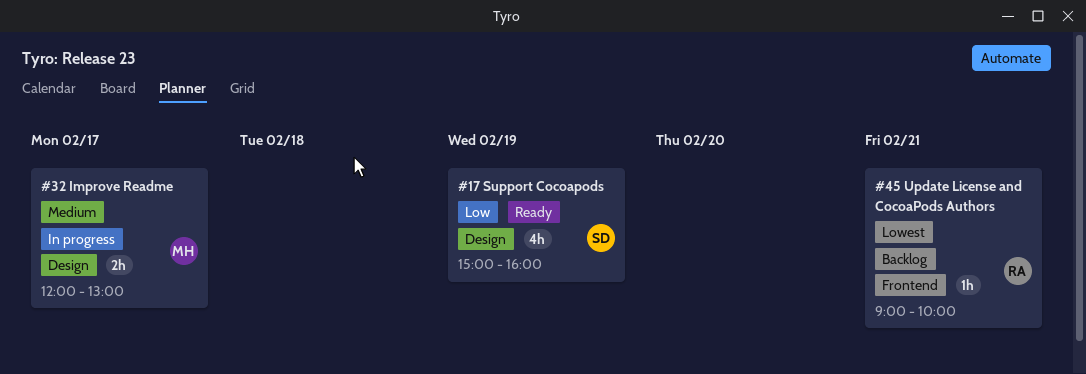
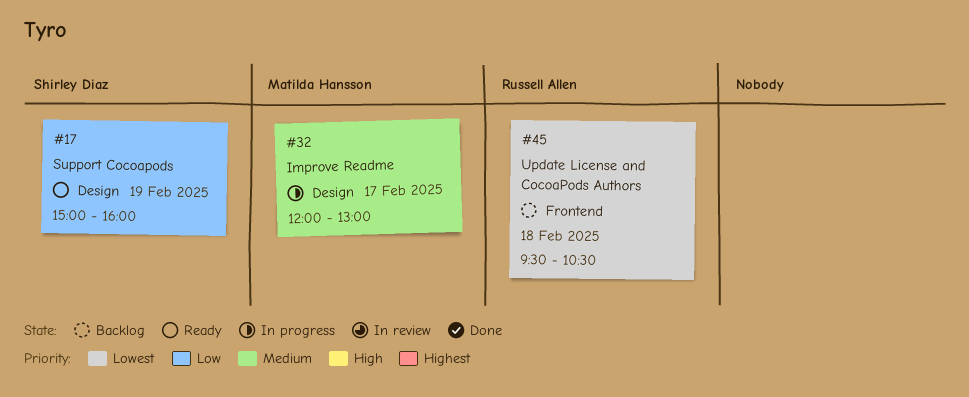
#45, day: Feb 21 -> Feb 18
#45, begins: 09:00 -> 09:30
#45, ends: 10:00 -> 10:30

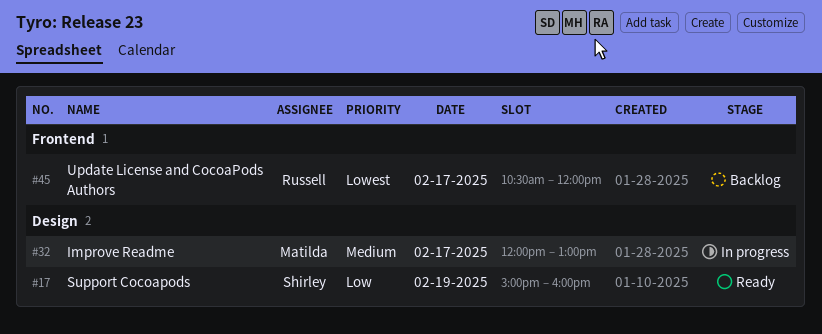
#45, day: Feb 18 -> Feb 17
#45, begins: 09:30 -> 10:30
#45, ends: 10:30 -> 12:00

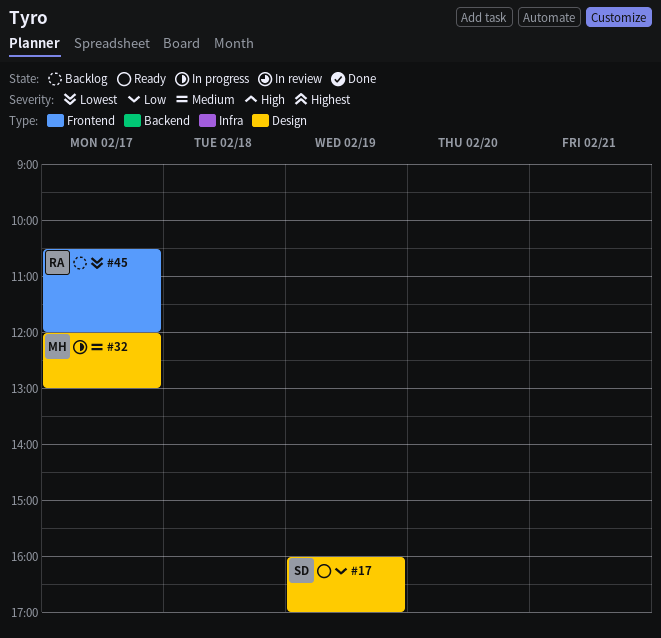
#17, begins: 15:00 -> 16:00
#17, ends: 16:00 -> 17:00

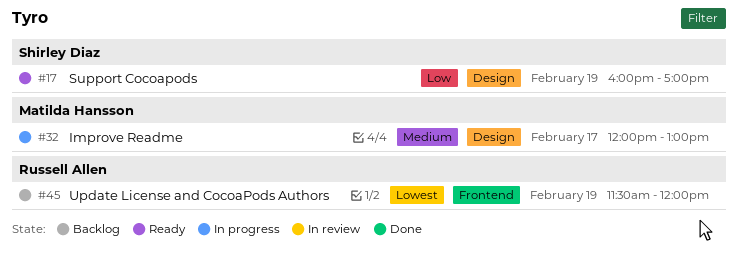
#45, day: Feb 17 -> Feb 19
#45, begins: 10:30 -> 11:30

